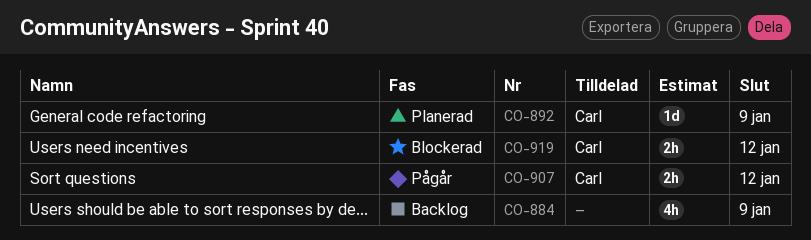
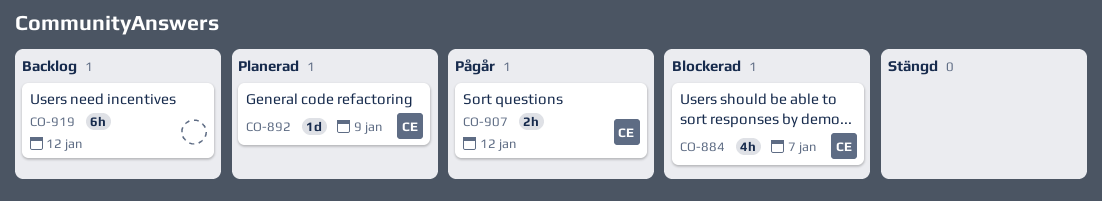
CO-884, status: Backlog -> Blockerad
CO-884, owner: none -> Carl
CO-884, due: Jan 9 -> Jan 7
CO-919, status: Blockerad -> Backlog
CO-919, owner: Carl -> none
CO-919, estimate: 2h -> 6h

